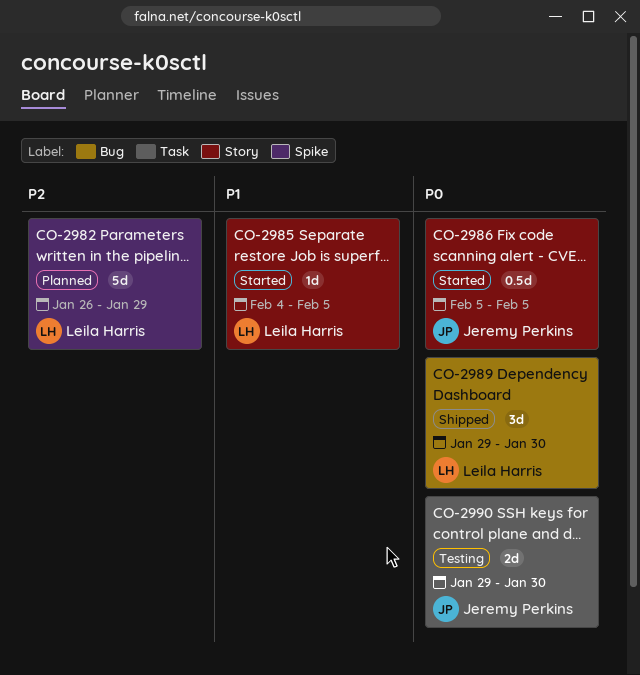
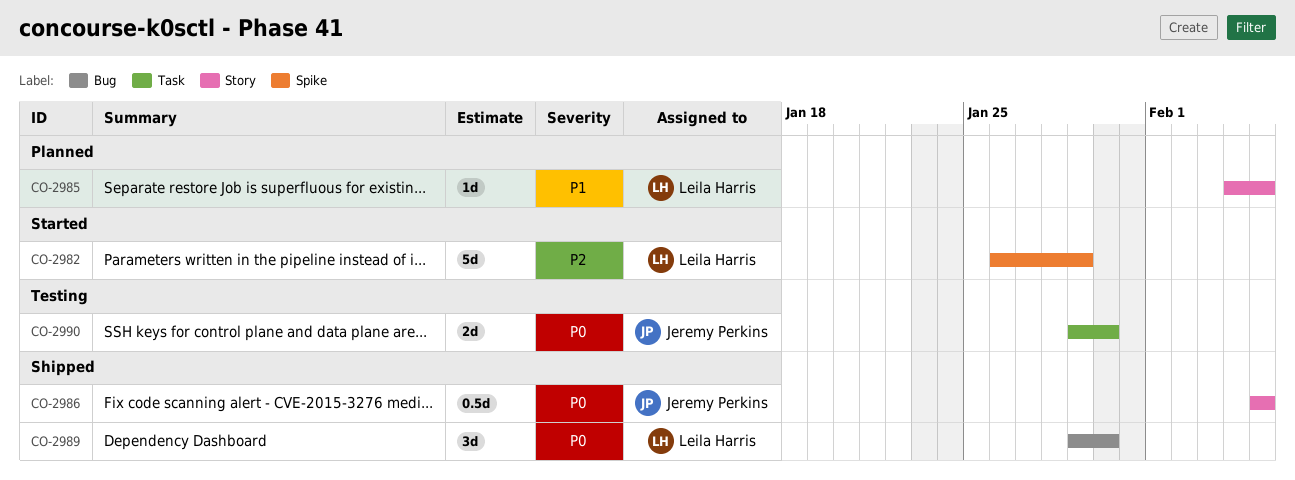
CO-2982, status: Planned -> Started
CO-2985, status: Started -> Planned
CO-2986, status: Started -> Shipped

